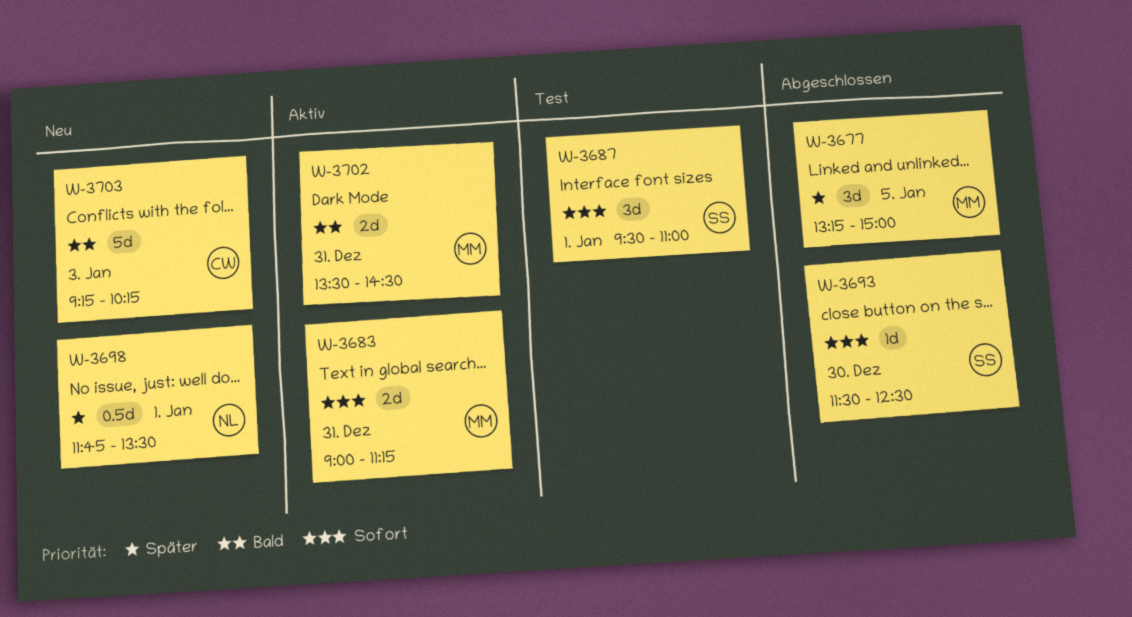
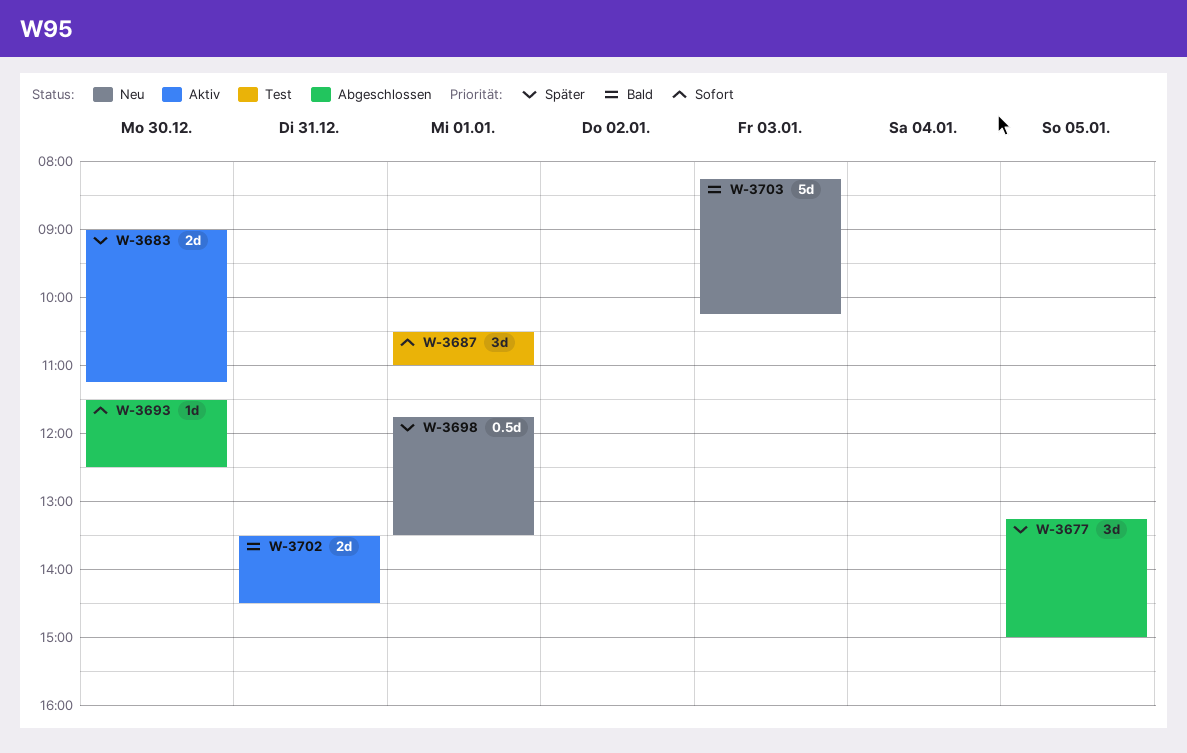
W-3683, priority: Sofort -> Später
W-3683, day: Dec 31 -> Dec 30
W-3687, begins: 09:30 -> 10:30
W-3703, begins: 09:15 -> 08:15

